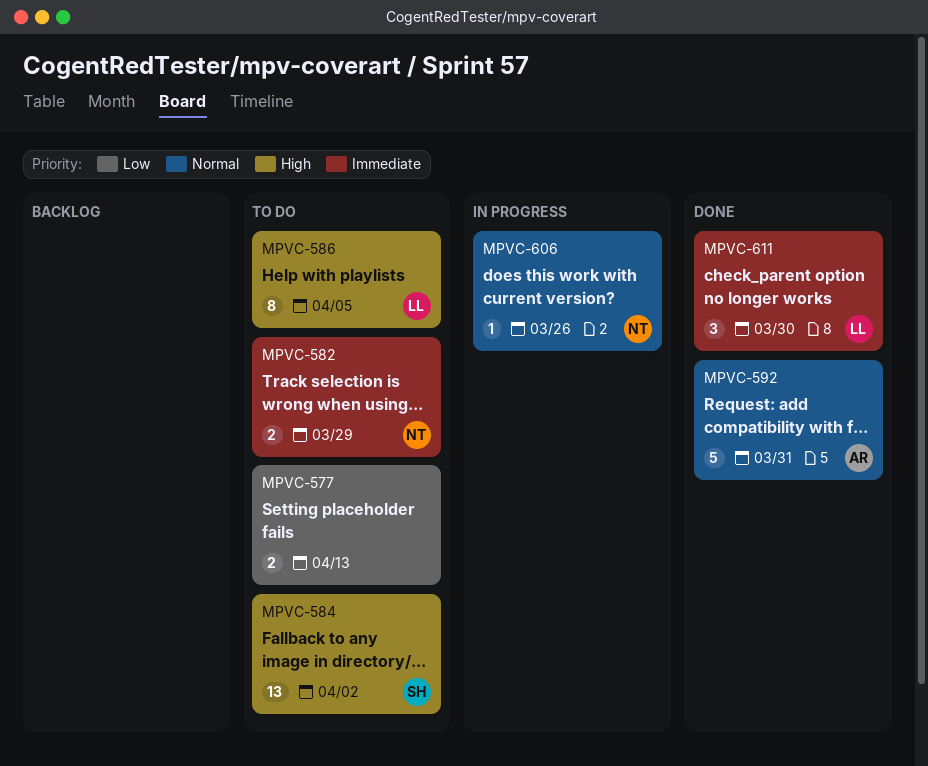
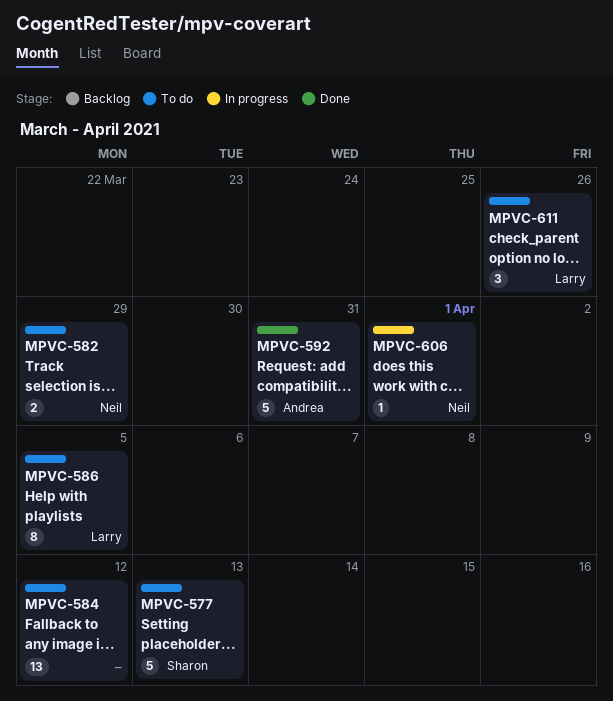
MPVC-577, owner: none -> Sharon
MPVC-577, estimate: 2 -> 5
MPVC-584, owner: Sharon -> none
MPVC-584, due: Apr 2 -> Apr 12
MPVC-606, due: Mar 26 -> Apr 1
MPVC-611, status: Done -> To do
MPVC-611, due: Mar 30 -> Mar 26

